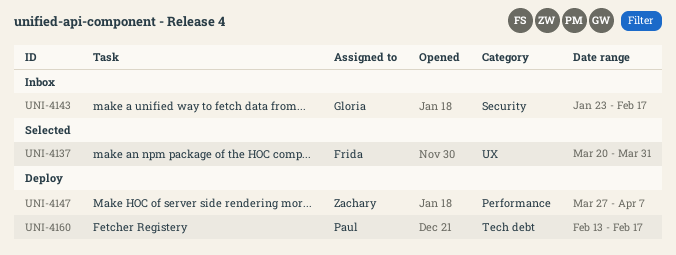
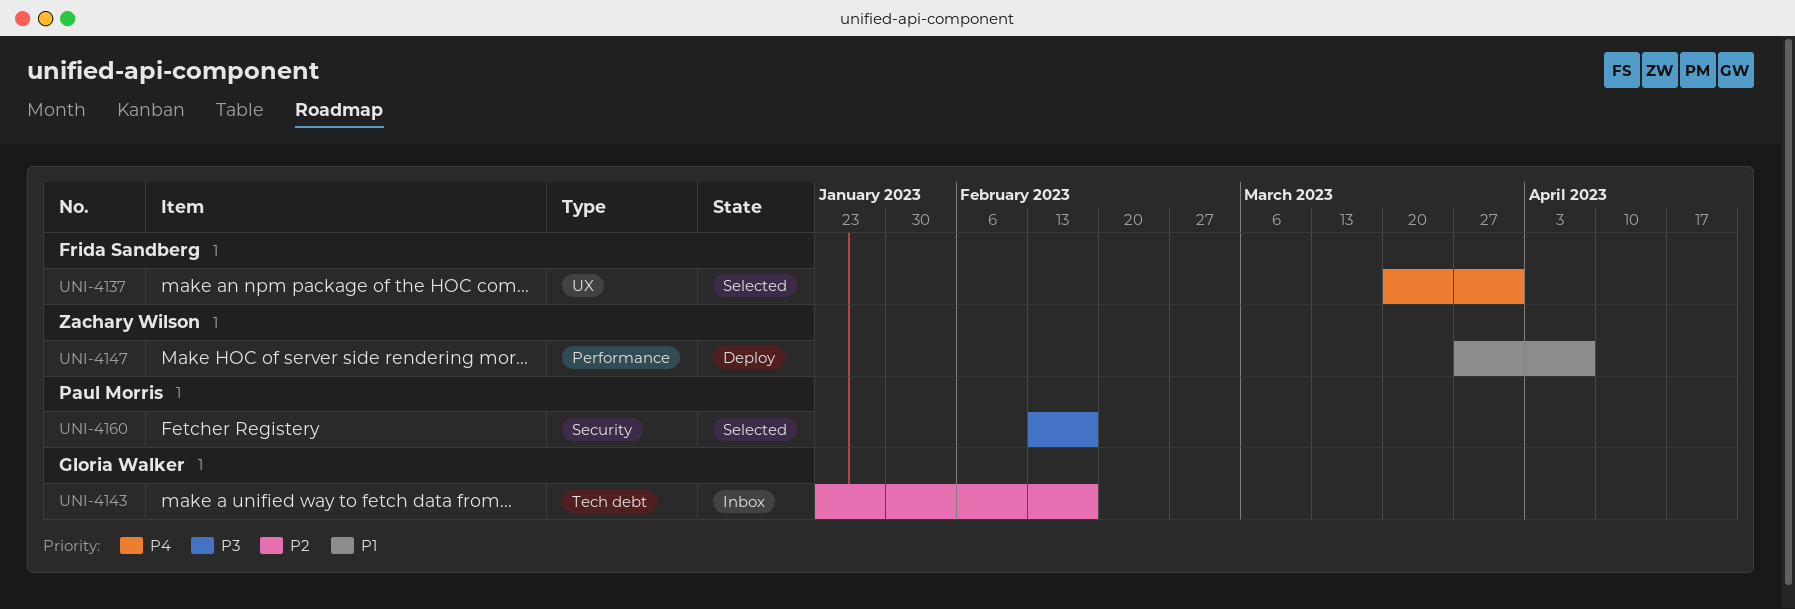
UNI-4143, label: Security -> Tech debt
UNI-4160, status: Deploy -> Selected
UNI-4160, label: Tech debt -> Security

